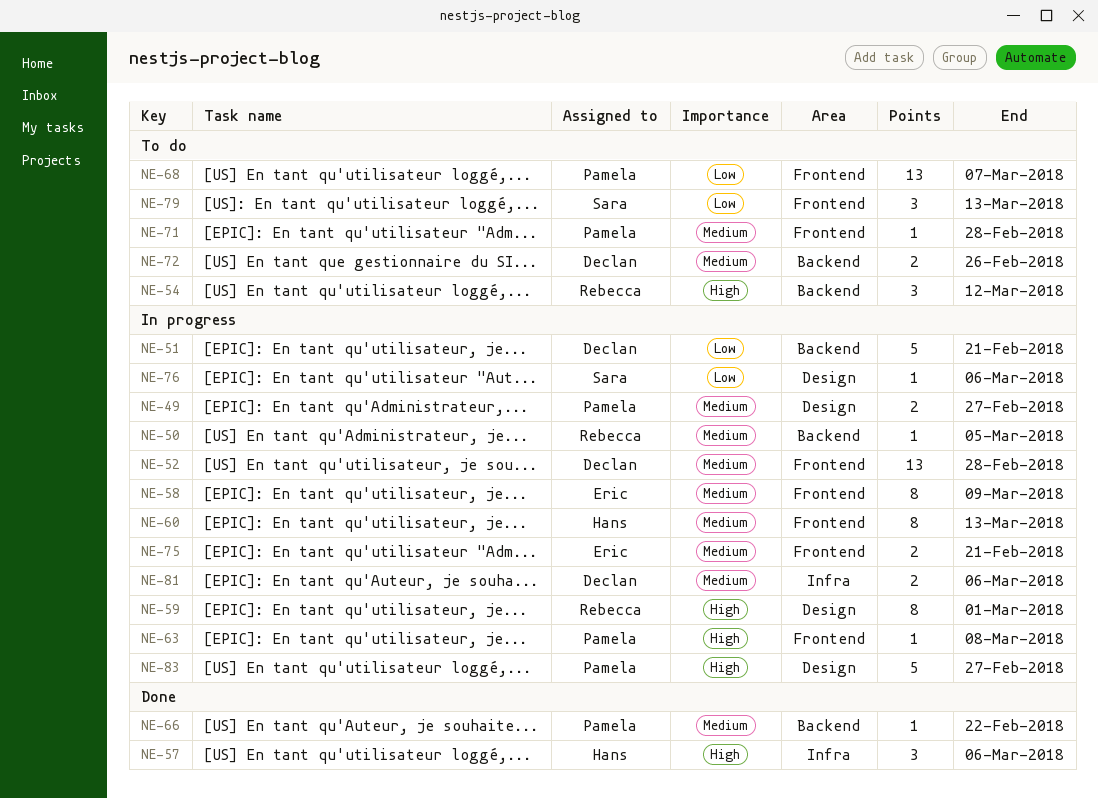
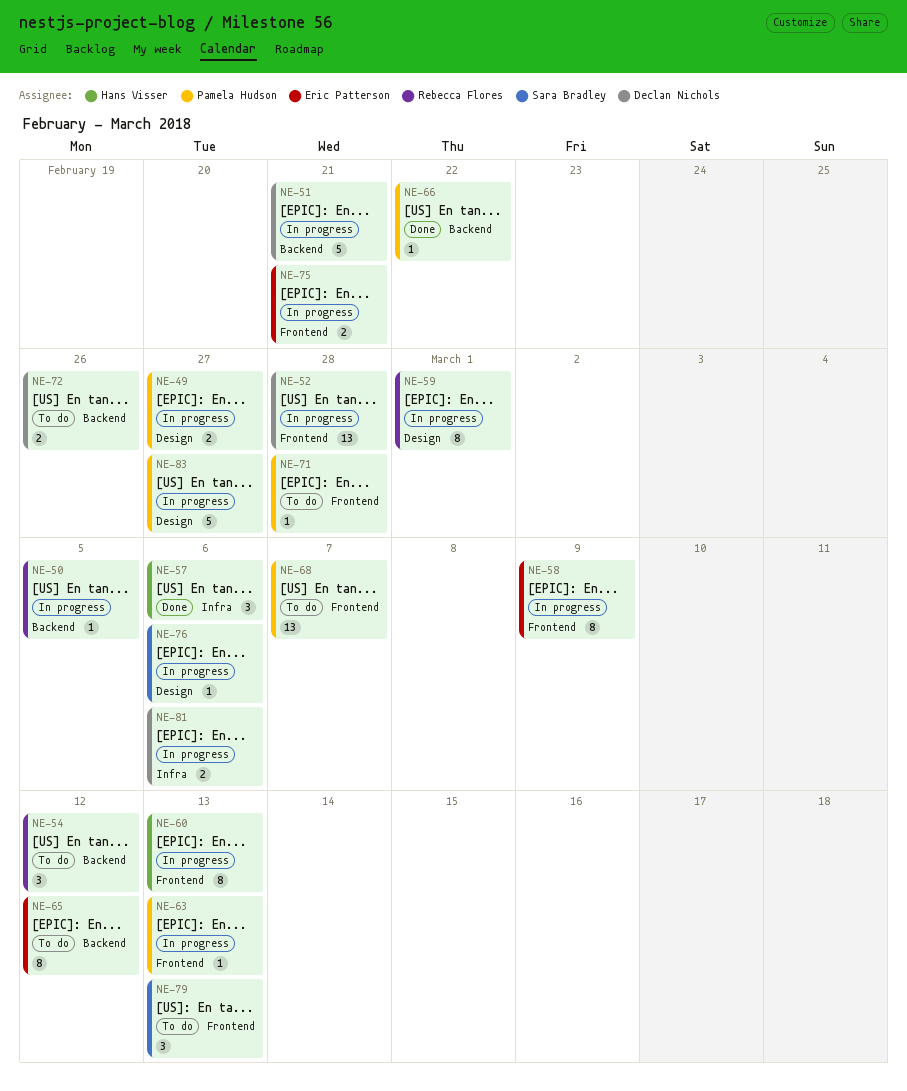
NE-63, due: Mar 8 -> Mar 13
NE-65: none -> present

